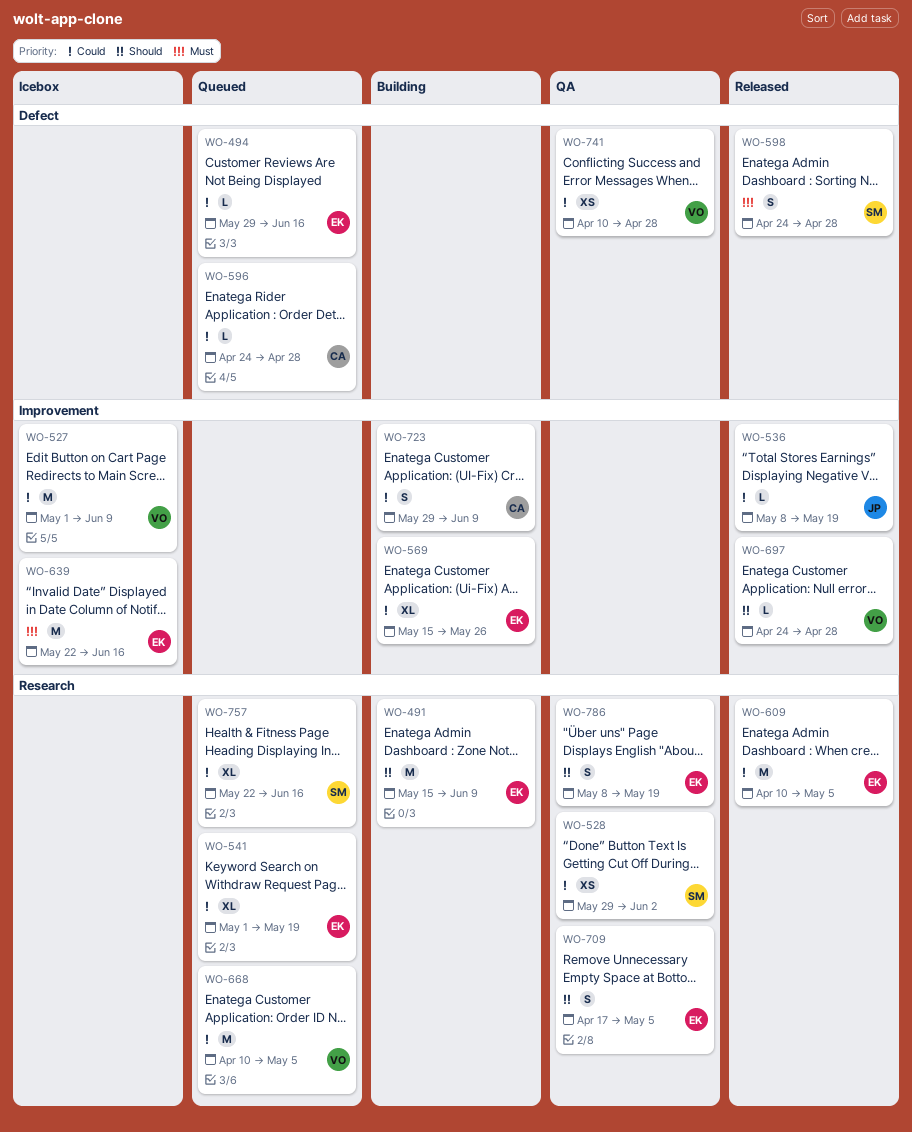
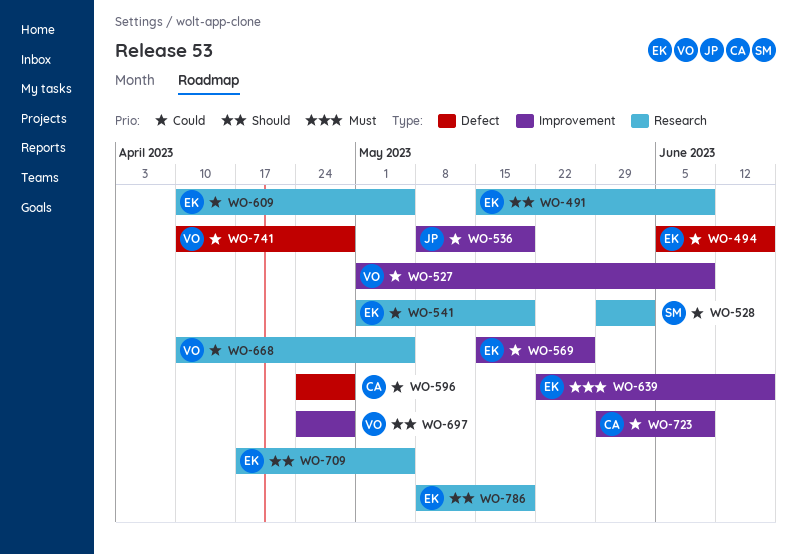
WO-494, start: May 29 -> Jun 5
WO-598: present -> none
WO-757: present -> none

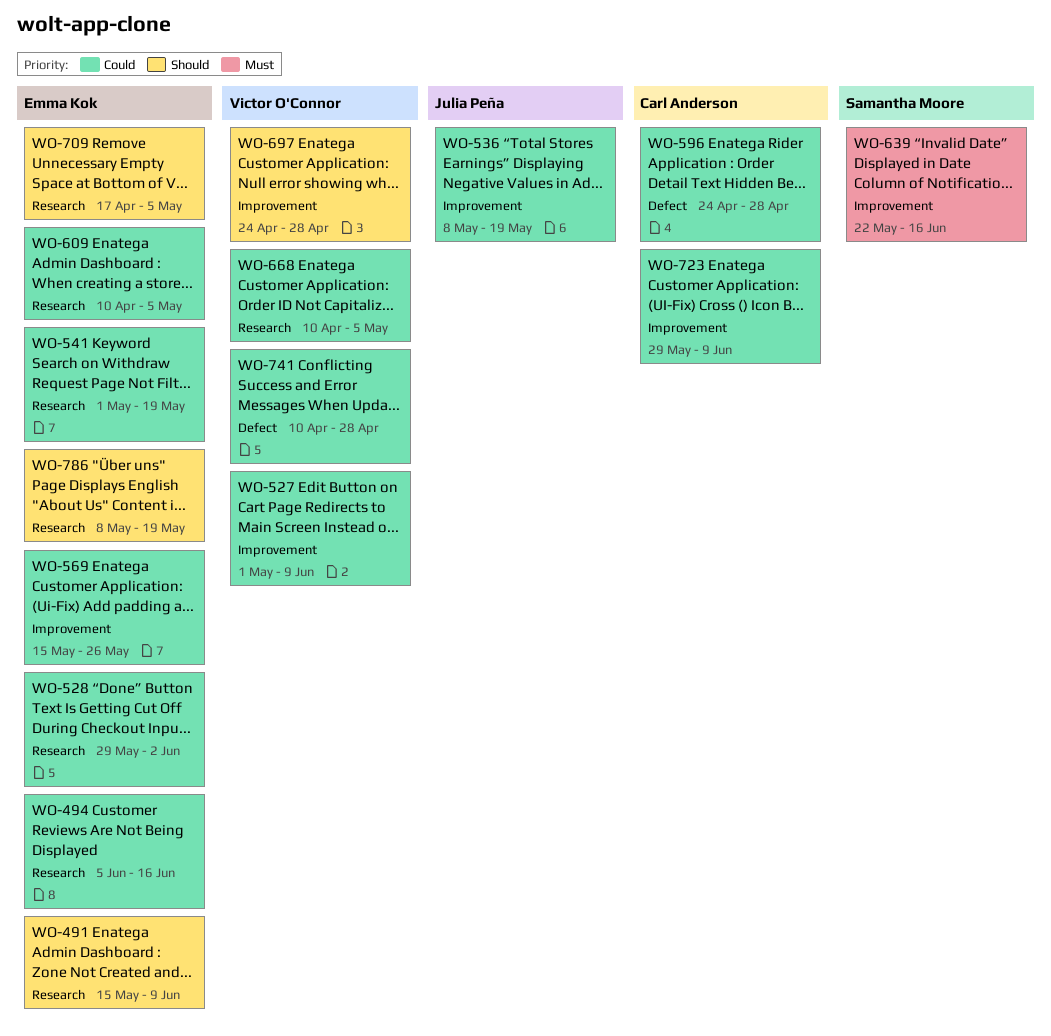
WO-494, label: Defect -> Research
WO-528, owner: Samantha Moore -> Emma Kok
WO-639, owner: Emma Kok -> Samantha Moore

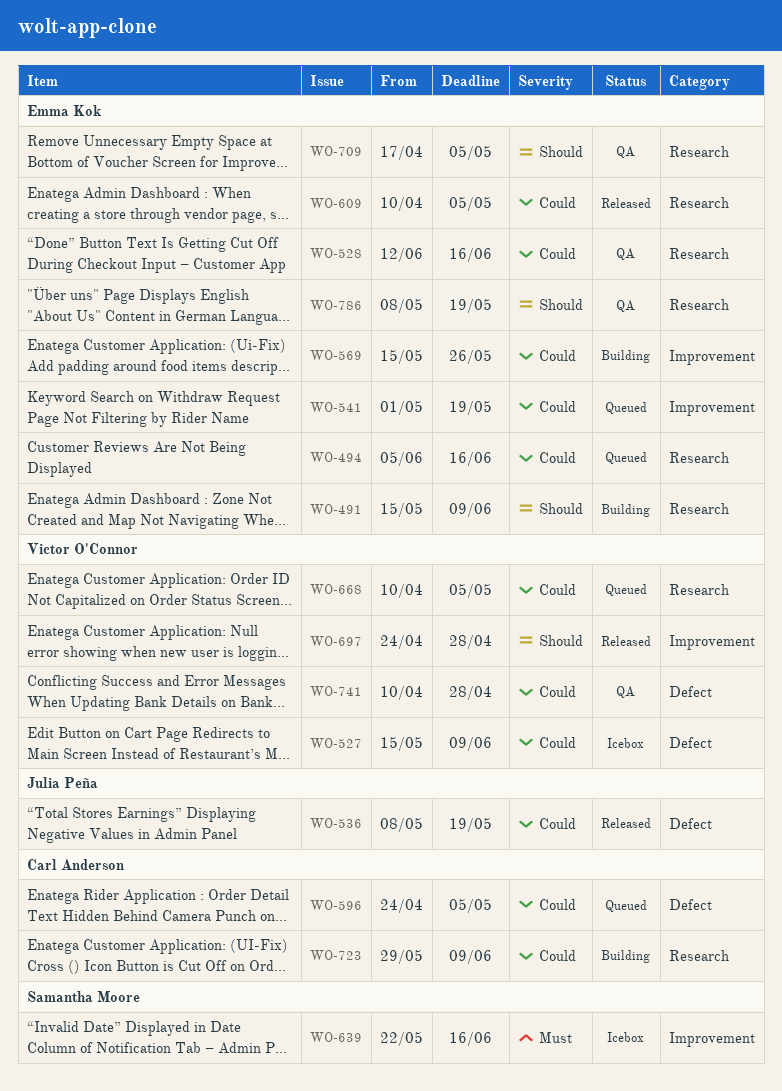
WO-527, label: Improvement -> Defect
WO-527, start: May 1 -> May 15
WO-528, start: May 29 -> Jun 12
WO-528, due: Jun 2 -> Jun 16
WO-536, label: Improvement -> Defect
WO-541, label: Research -> Improvement
WO-596, due: Apr 28 -> May 5
WO-723, label: Improvement -> Research

